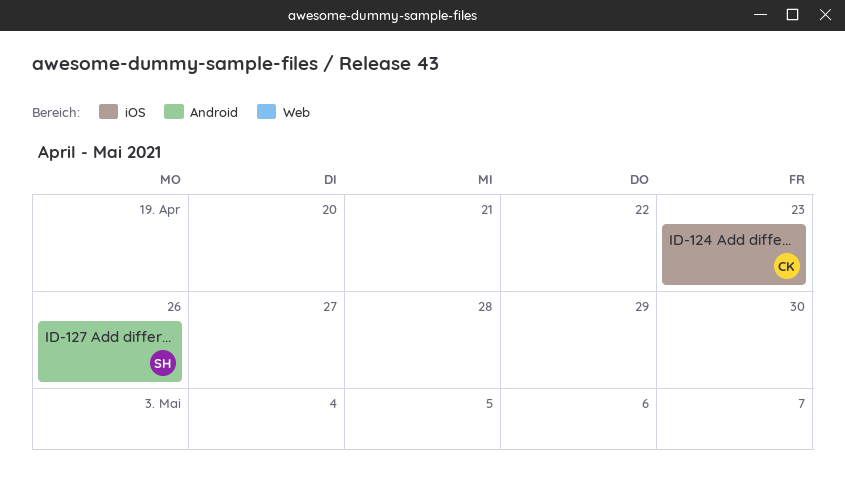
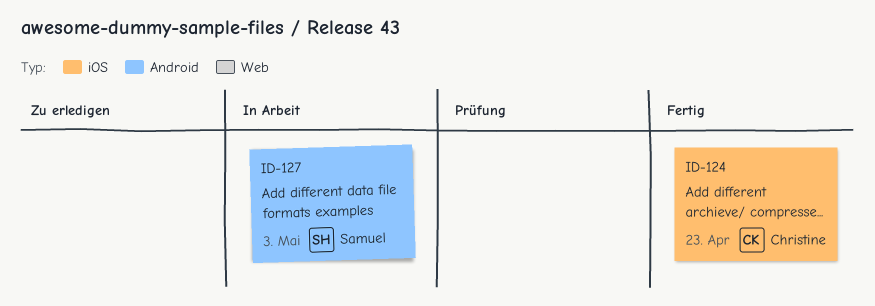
ID-127, due: Apr 26 -> May 3

